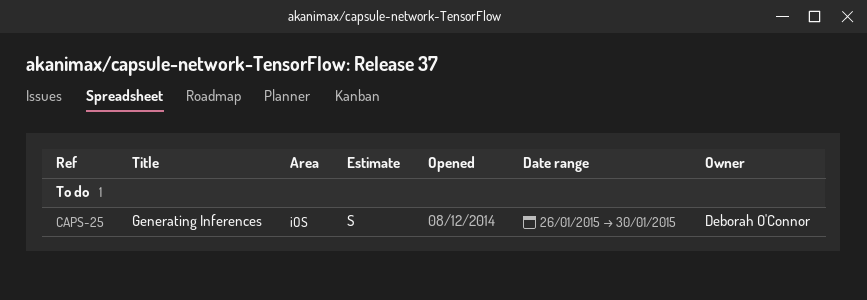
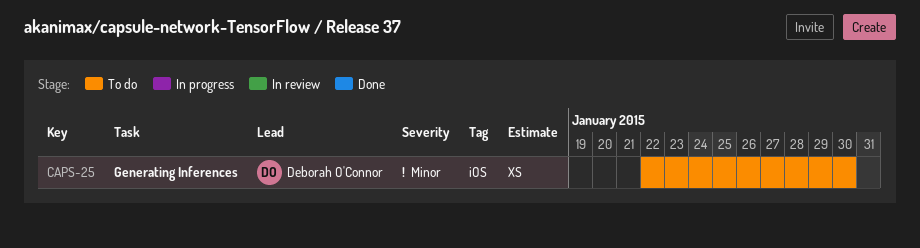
CAPS-25, estimate: S -> XS
CAPS-25, start: Jan 26 -> Jan 22

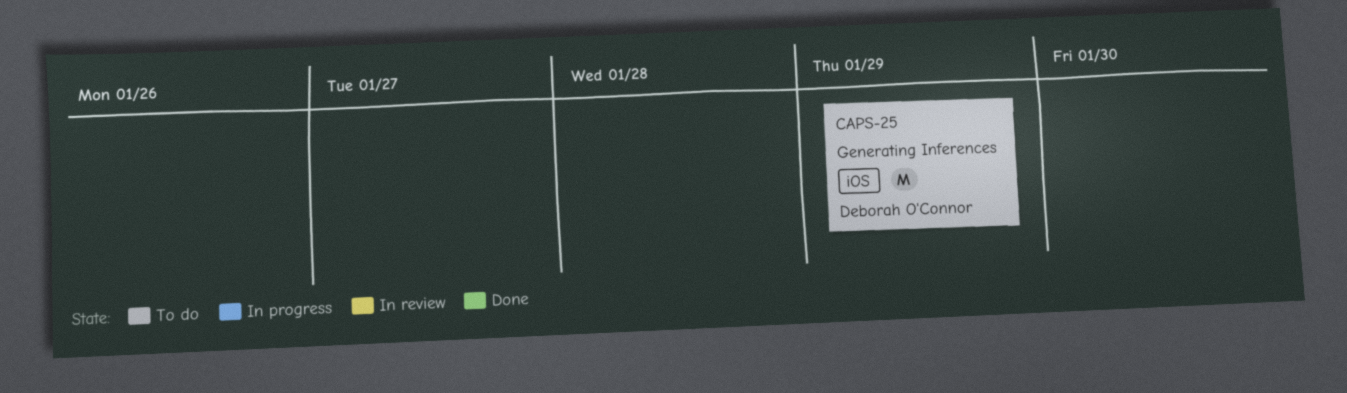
CAPS-25, estimate: XS -> M
CAPS-25, due: Jan 30 -> Jan 29

